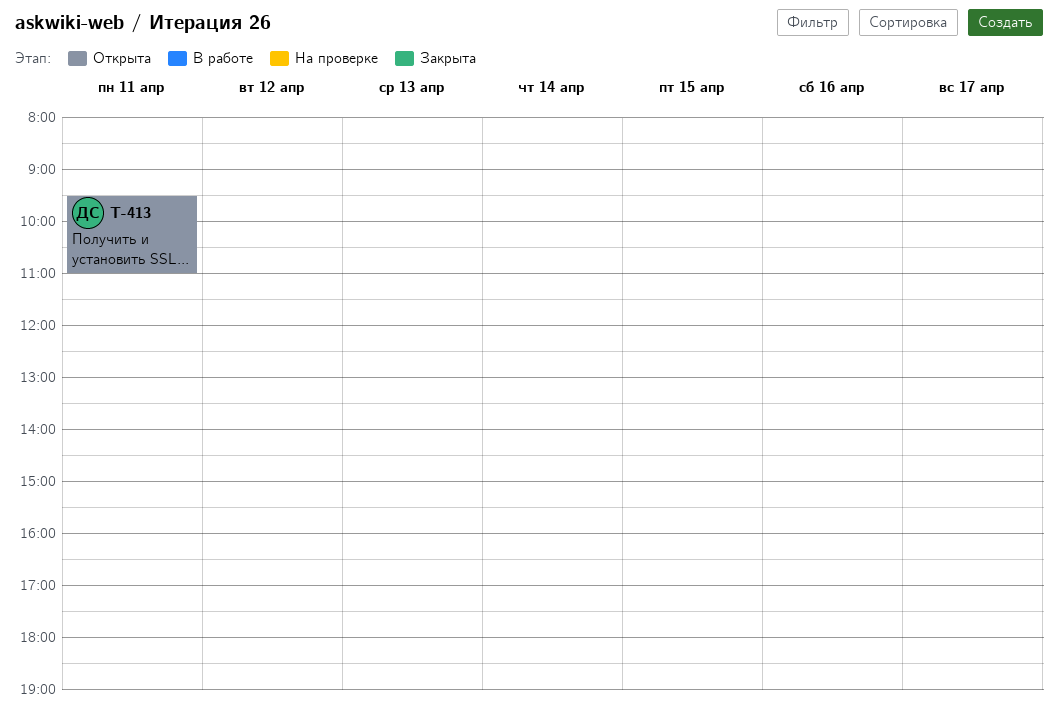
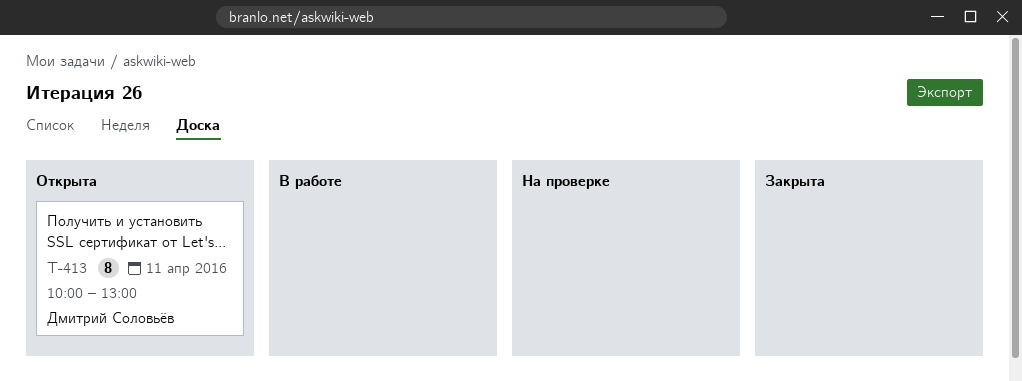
T-413, begins: 09:30 -> 10:00
T-413, ends: 11:00 -> 13:00

